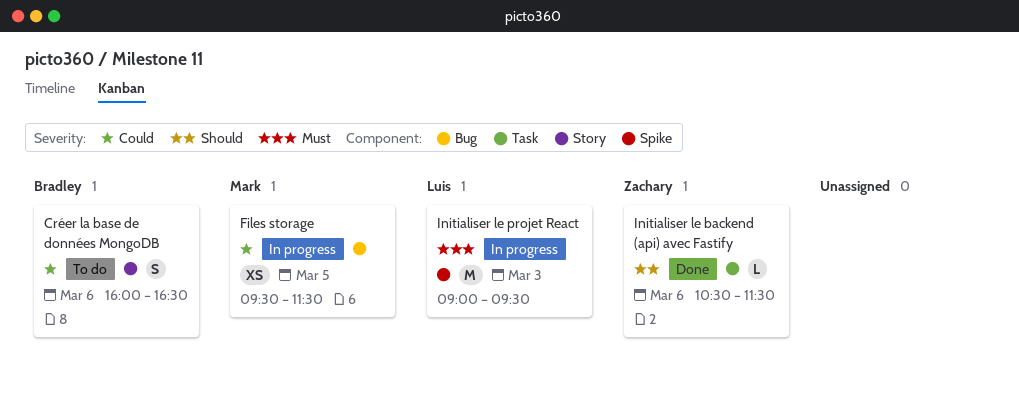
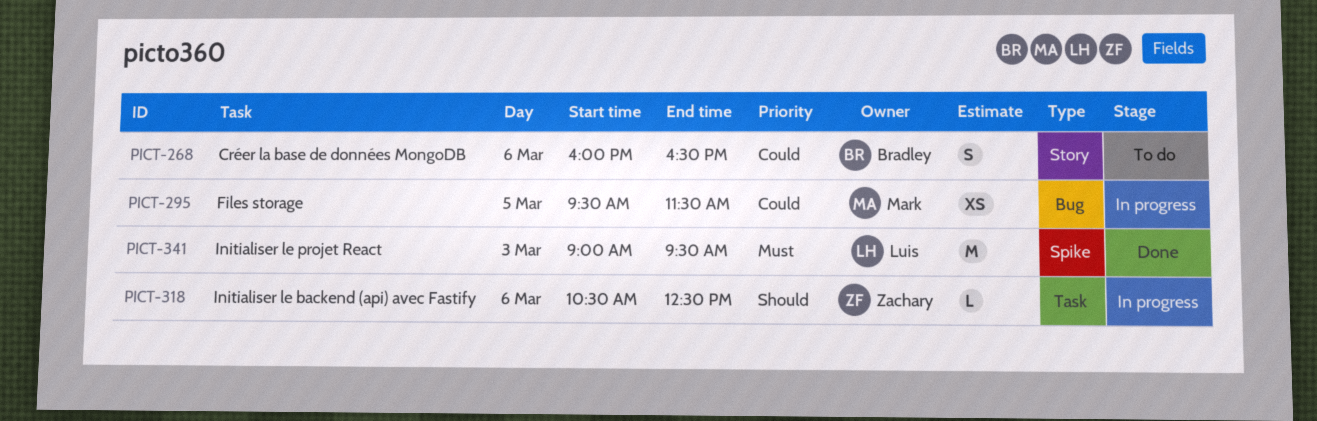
Initialiser le backend (api) avec Fastify, status: Done -> In progress
Initialiser le backend (api) avec Fastify, ends: 11:30 -> 12:30
Initialiser le projet React, status: In progress -> Done

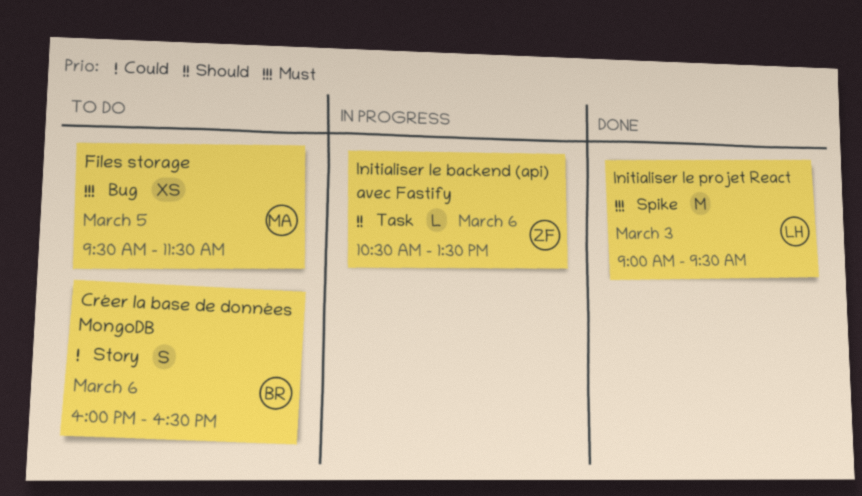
Files storage, status: In progress -> To do
Files storage, priority: Could -> Must
Initialiser le backend (api) avec Fastify, ends: 12:30 -> 13:30

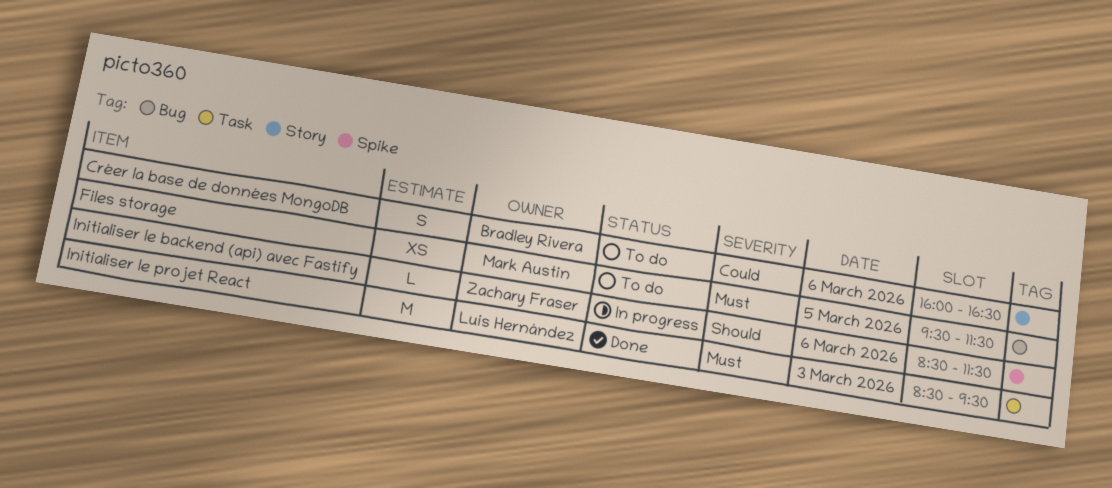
Initialiser le backend (api) avec Fastify, label: Task -> Spike
Initialiser le backend (api) avec Fastify, begins: 10:30 -> 08:30
Initialiser le backend (api) avec Fastify, ends: 13:30 -> 11:30
Initialiser le projet React, label: Spike -> Task
Initialiser le projet React, begins: 09:00 -> 08:30

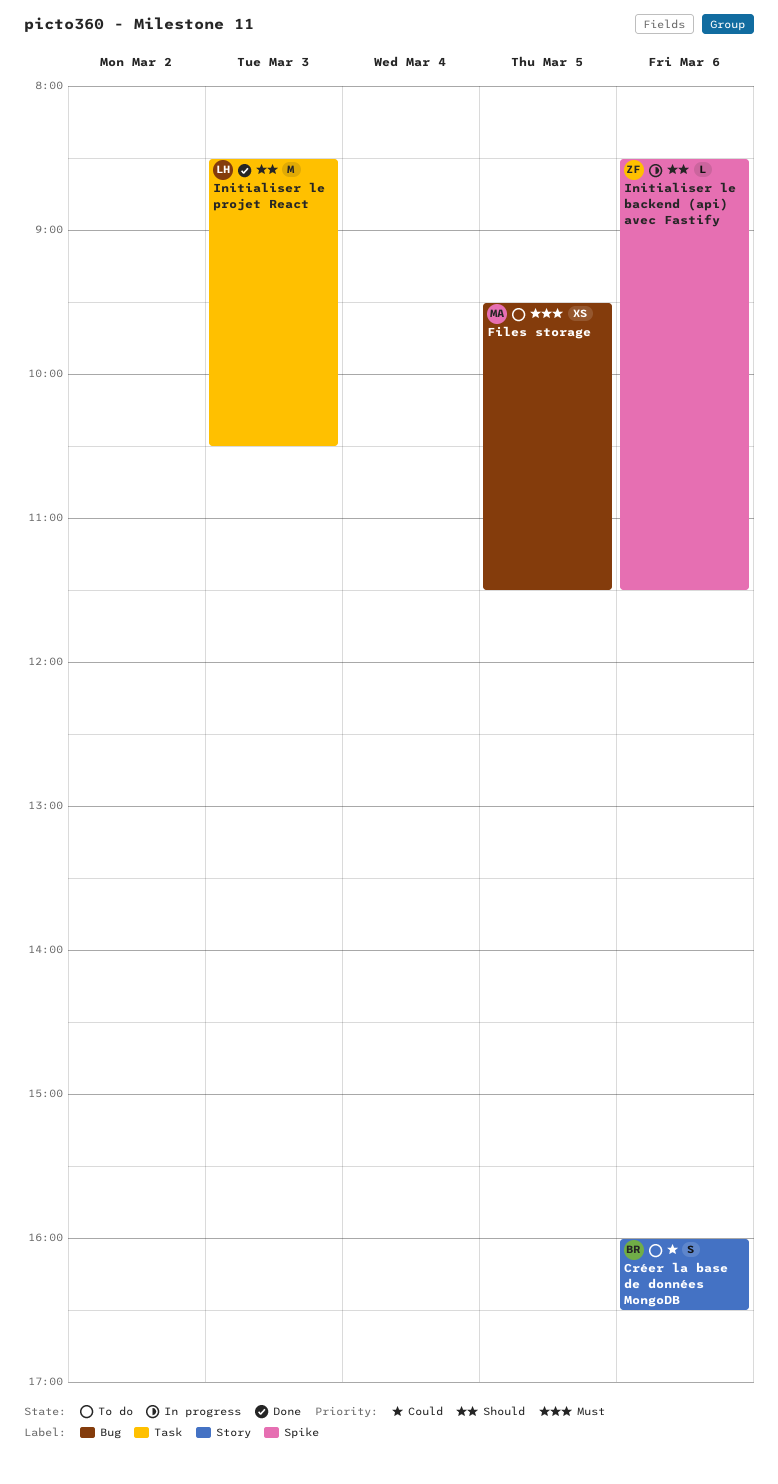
Initialiser le projet React, priority: Must -> Should
Initialiser le projet React, ends: 09:30 -> 10:30

